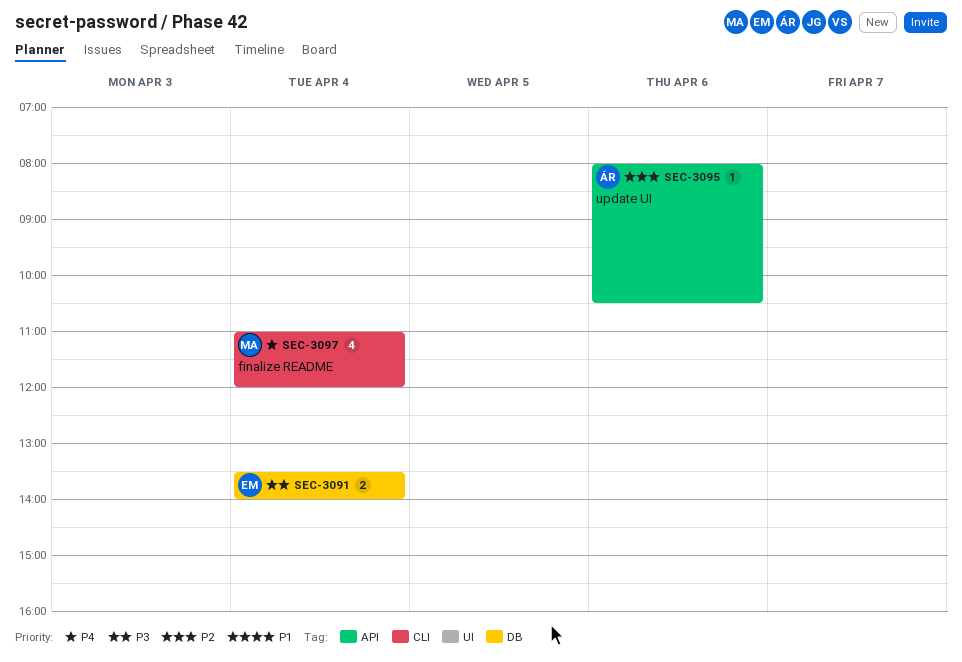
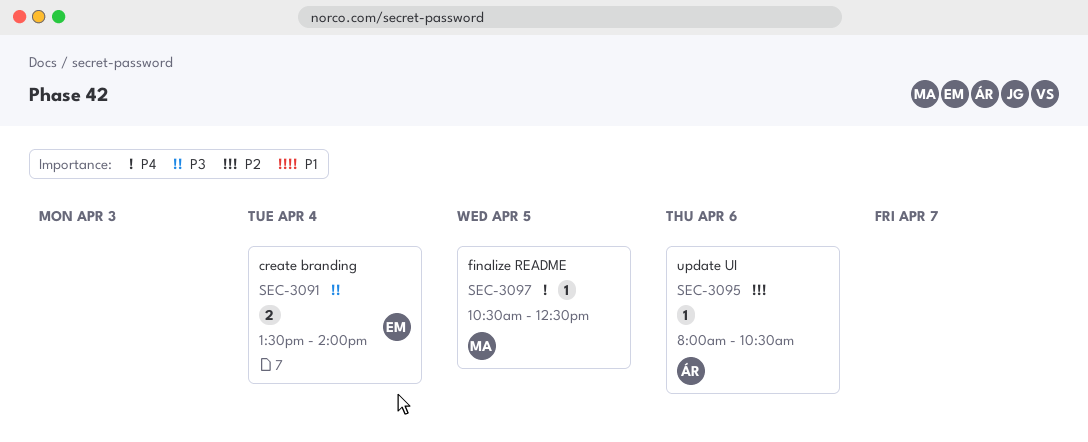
SEC-3097, estimate: 4 -> 1
SEC-3097, day: Apr 4 -> Apr 5
SEC-3097, begins: 11:00 -> 10:30
SEC-3097, ends: 12:00 -> 12:30

